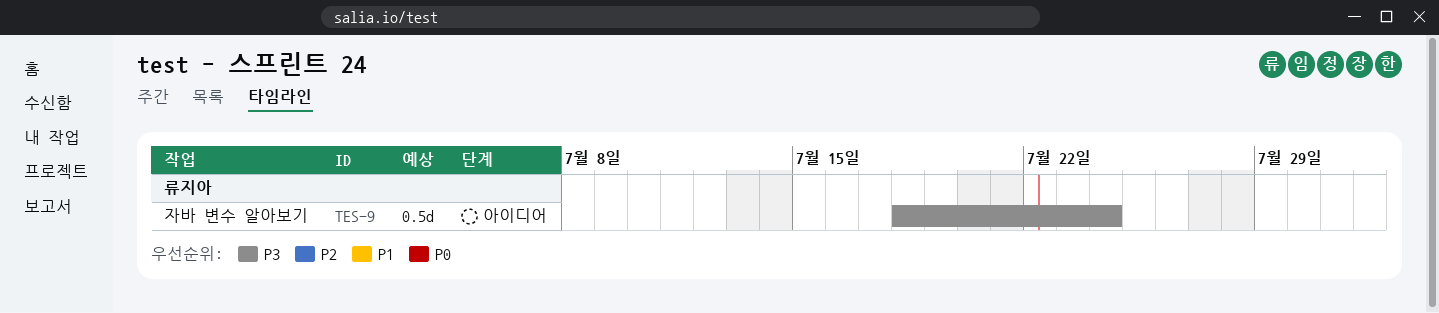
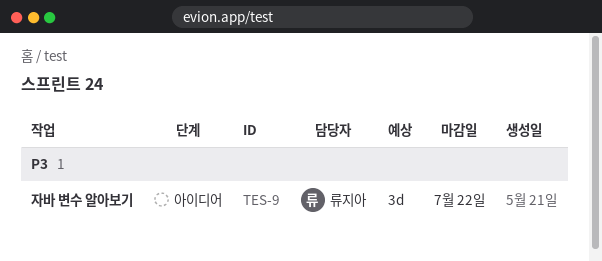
TES-9, estimate: 0.5d -> 3d
TES-9, due: Jul 24 -> Jul 22

